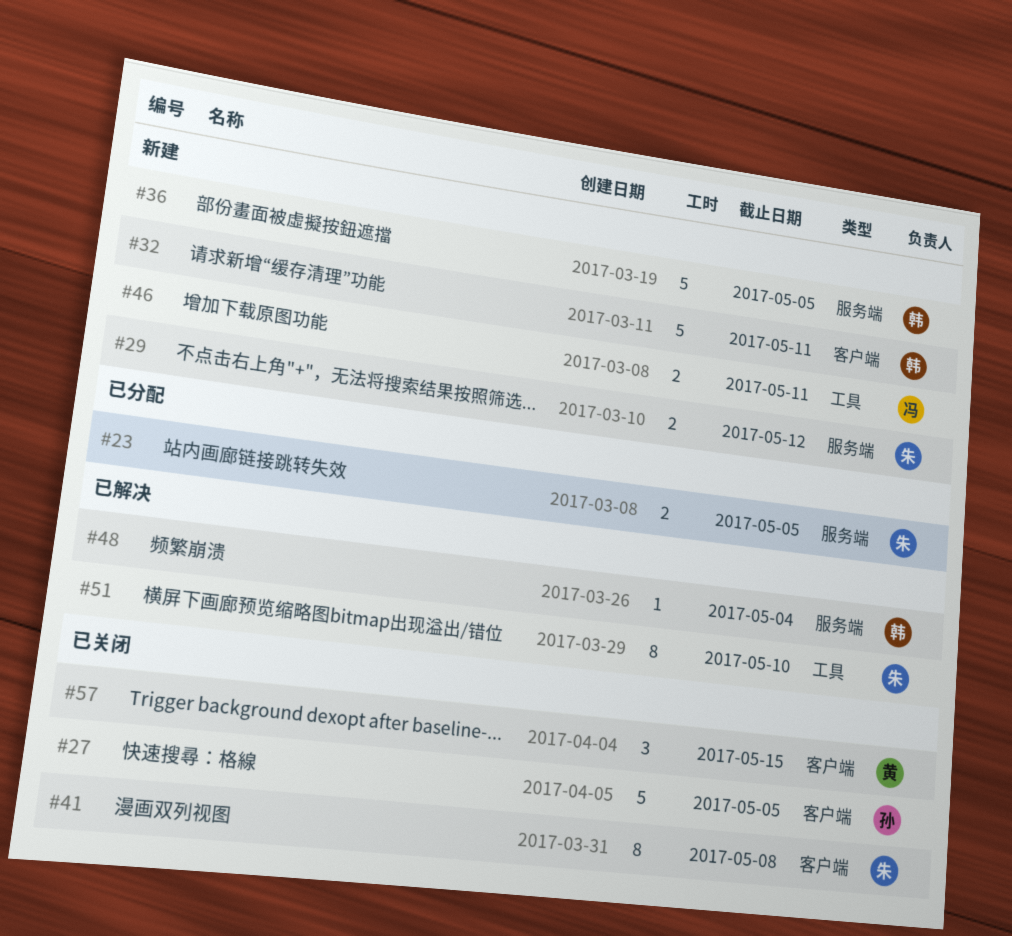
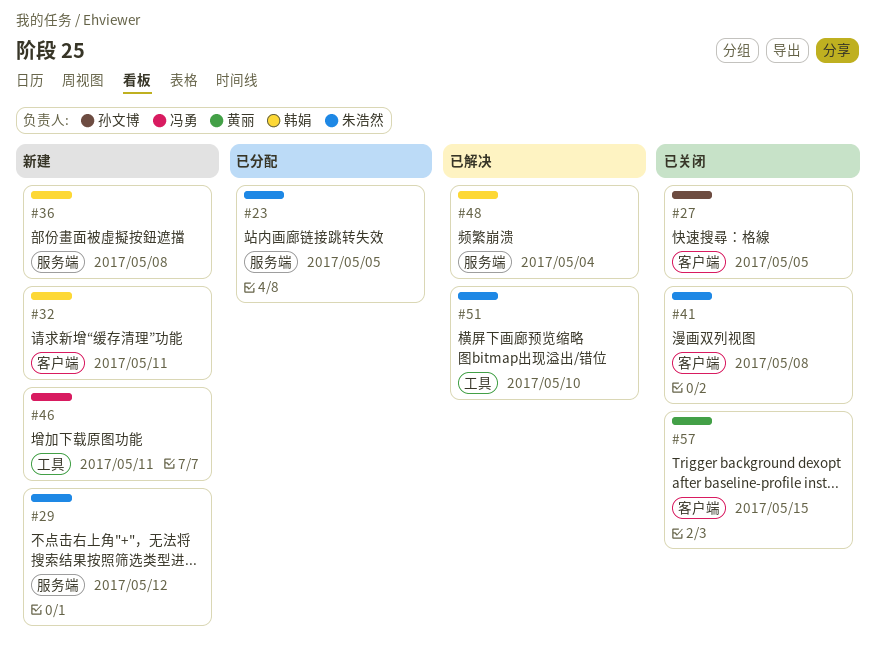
#36, due: May 5 -> May 8

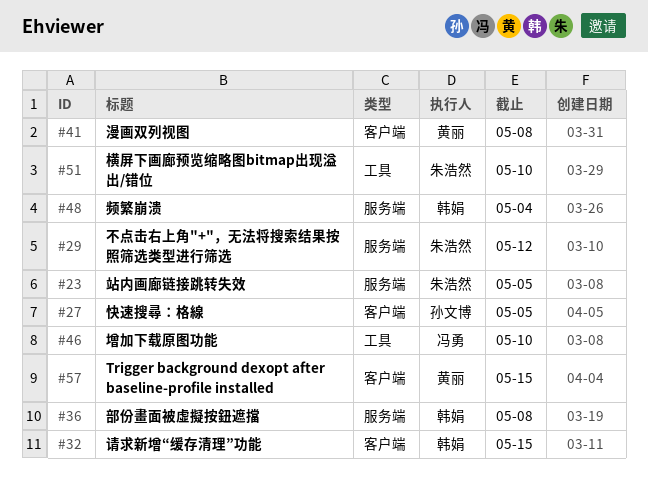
#32, due: May 11 -> May 15
#41, owner: 朱浩然 -> 黄丽
#46, due: May 11 -> May 10

